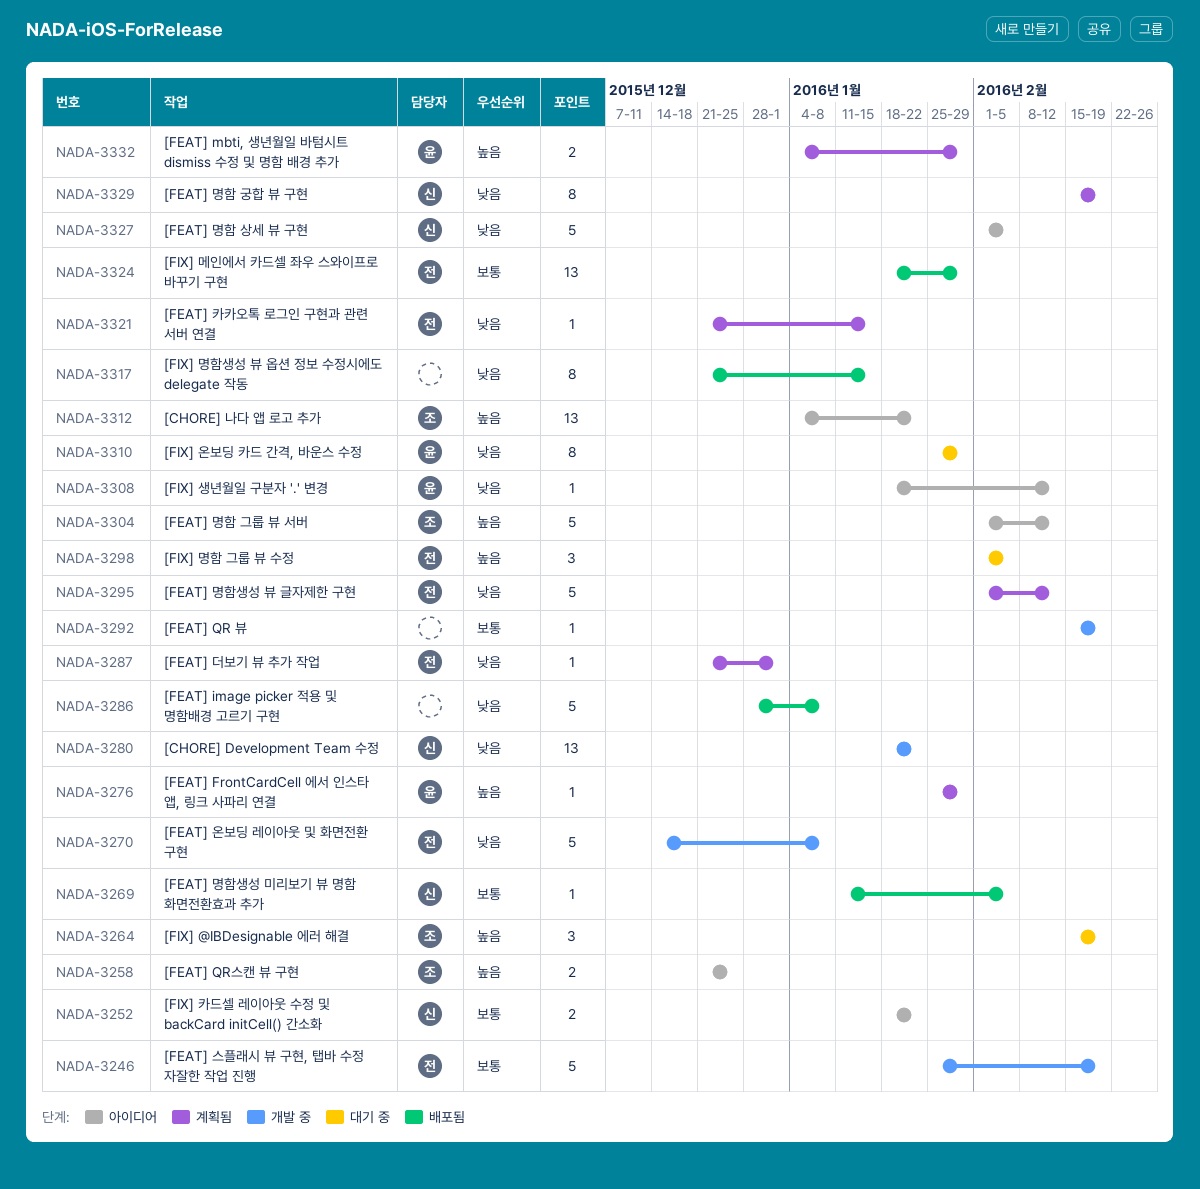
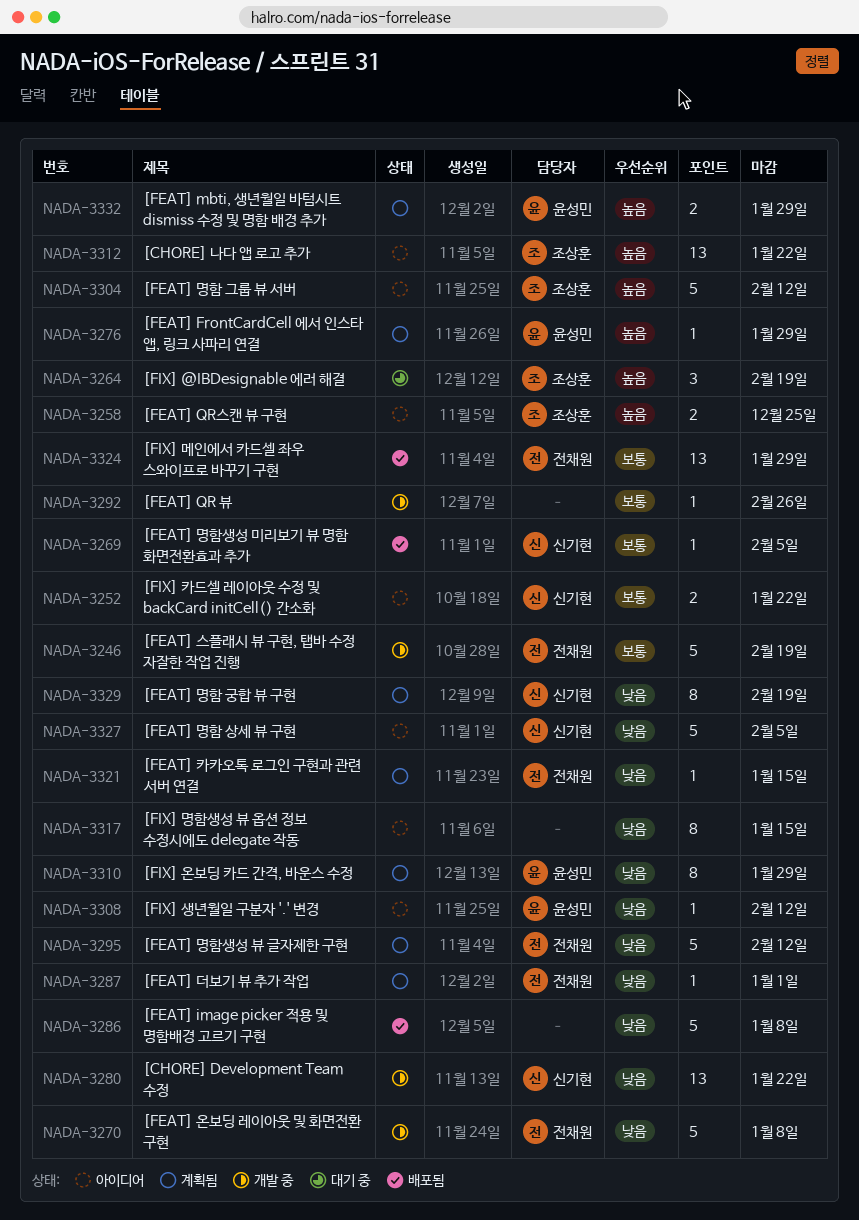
NADA-3292, due: Feb 19 -> Feb 26
NADA-3298: present -> none
NADA-3310, status: 대기 중 -> 계획됨
NADA-3317, status: 배포됨 -> 아이디어

